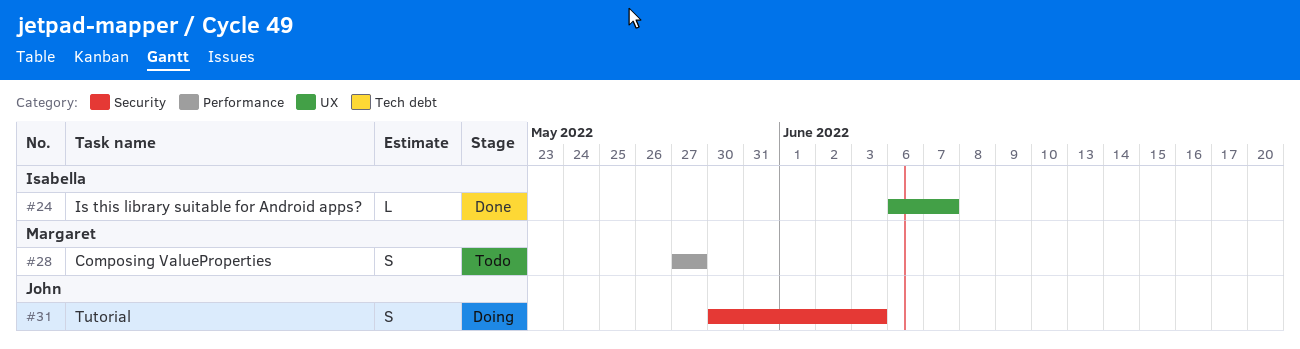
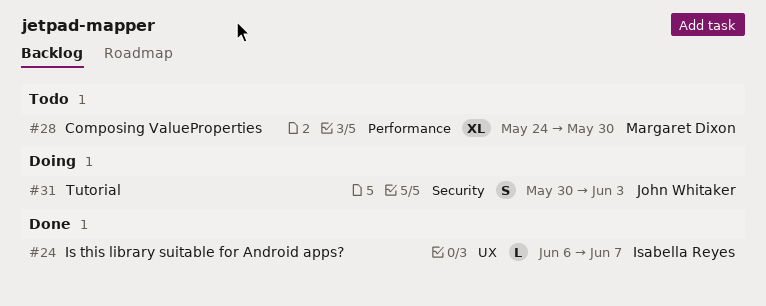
#28, estimate: S -> XL
#28, start: May 27 -> May 24
#28, due: May 27 -> May 30

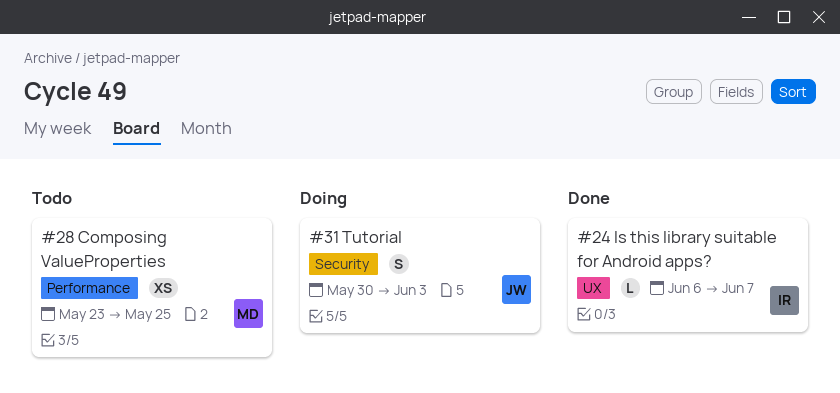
#28, estimate: XL -> XS
#28, start: May 24 -> May 23
#28, due: May 30 -> May 25

